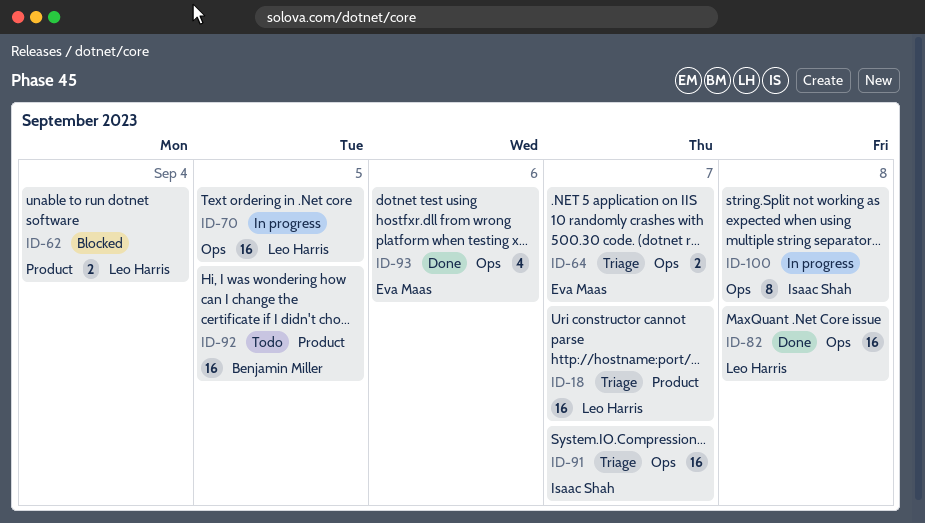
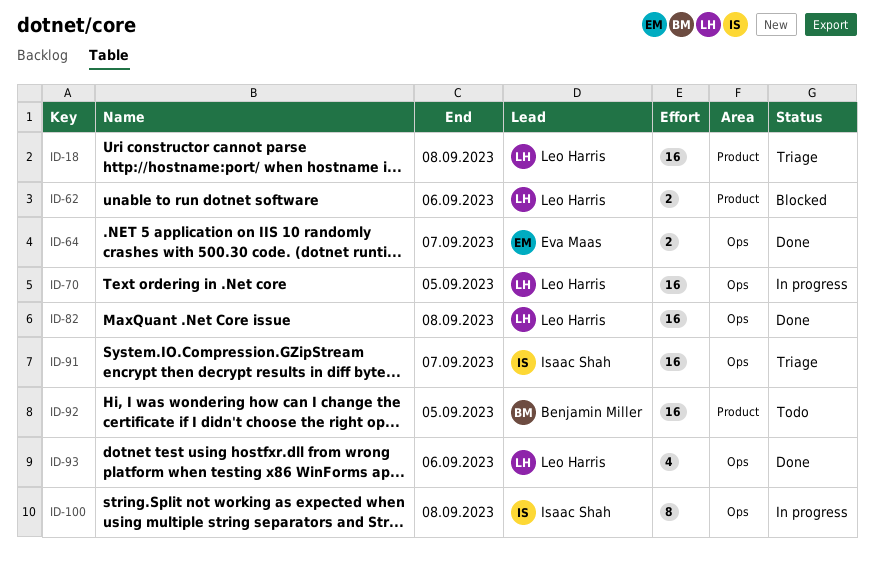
ID-18, due: Sep 7 -> Sep 8
ID-62, due: Sep 4 -> Sep 6
ID-64, status: Triage -> Done
ID-93, owner: Eva Maas -> Leo Harris

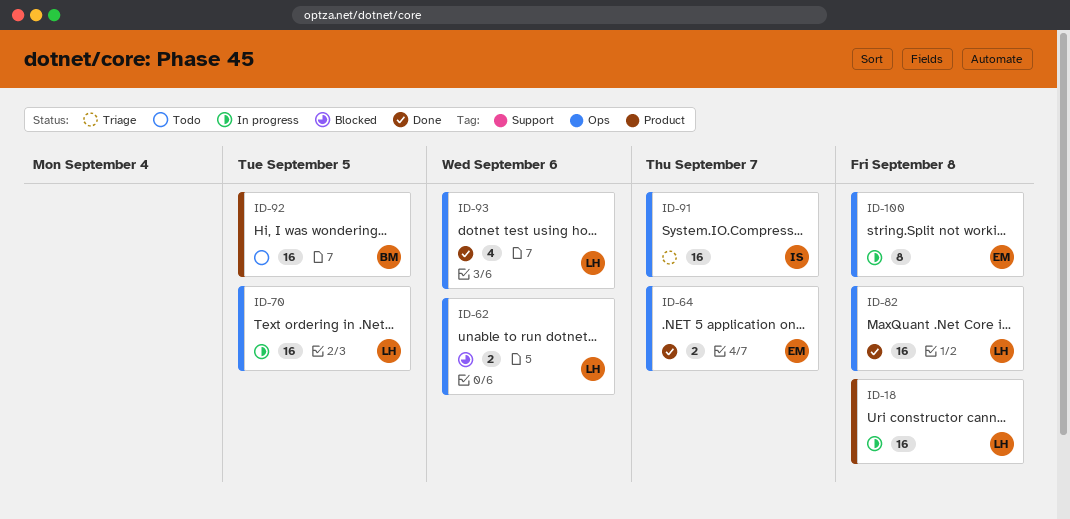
ID-18, status: Triage -> In progress
ID-62, label: Product -> Ops
ID-100, owner: Isaac Shah -> Eva Maas

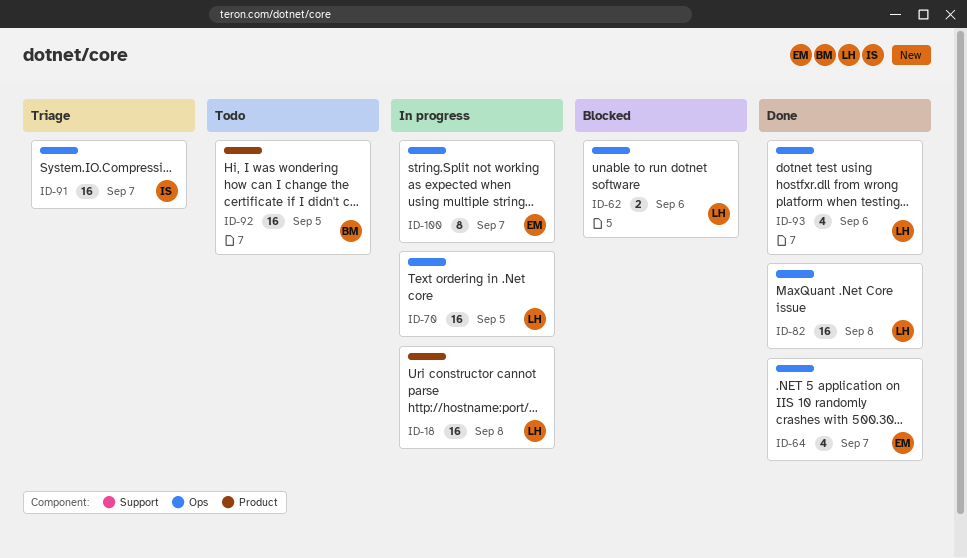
ID-64, estimate: 2 -> 4
ID-100, due: Sep 8 -> Sep 7

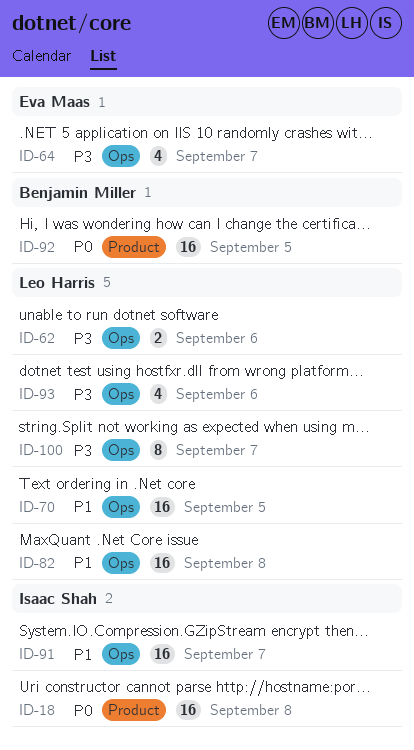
ID-18, owner: Leo Harris -> Isaac Shah
ID-100, owner: Eva Maas -> Leo Harris

